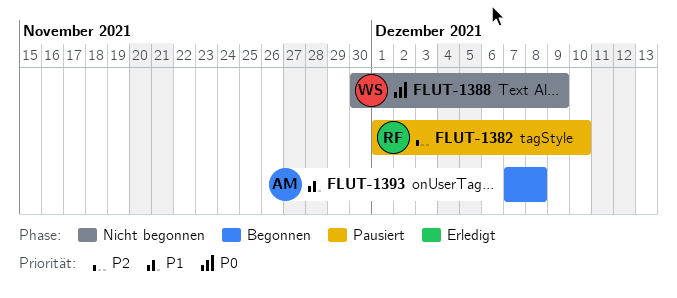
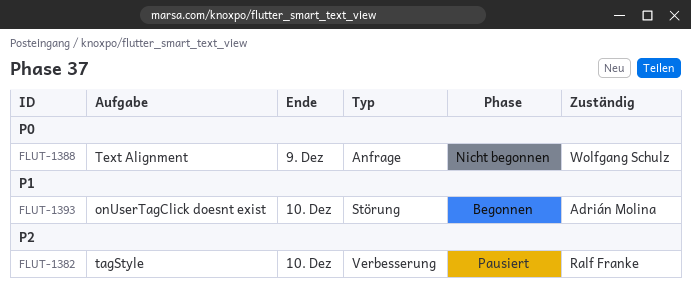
FLUT-1393, due: Dec 8 -> Dec 10

